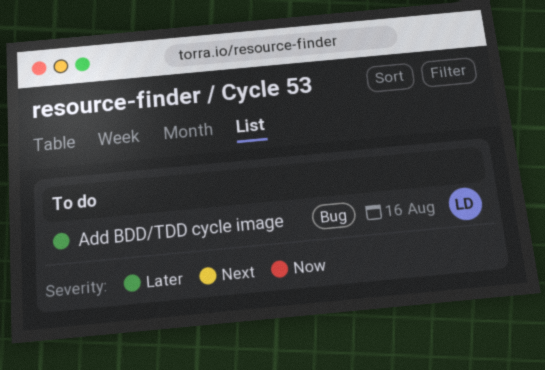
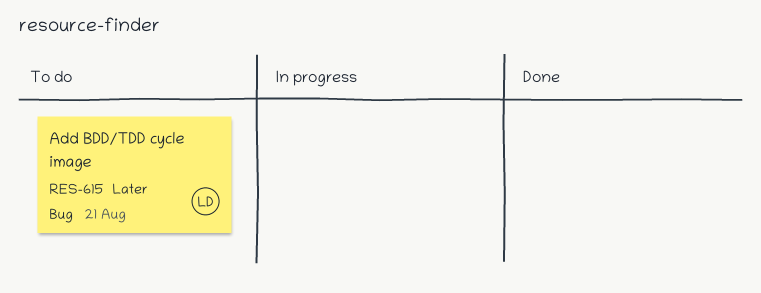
Add BDD/TDD cycle image, due: Aug 16 -> Aug 21

